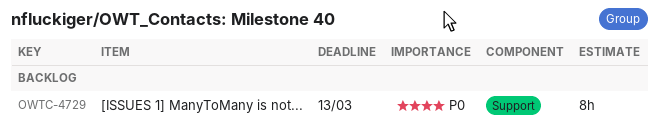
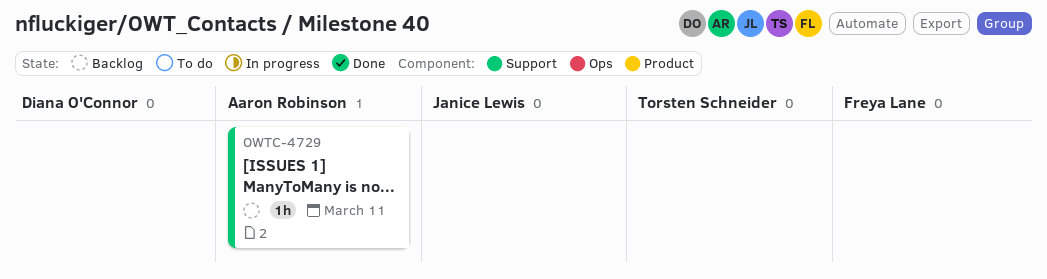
OWTC-4729, estimate: 8h -> 1h
OWTC-4729, due: Mar 13 -> Mar 11

